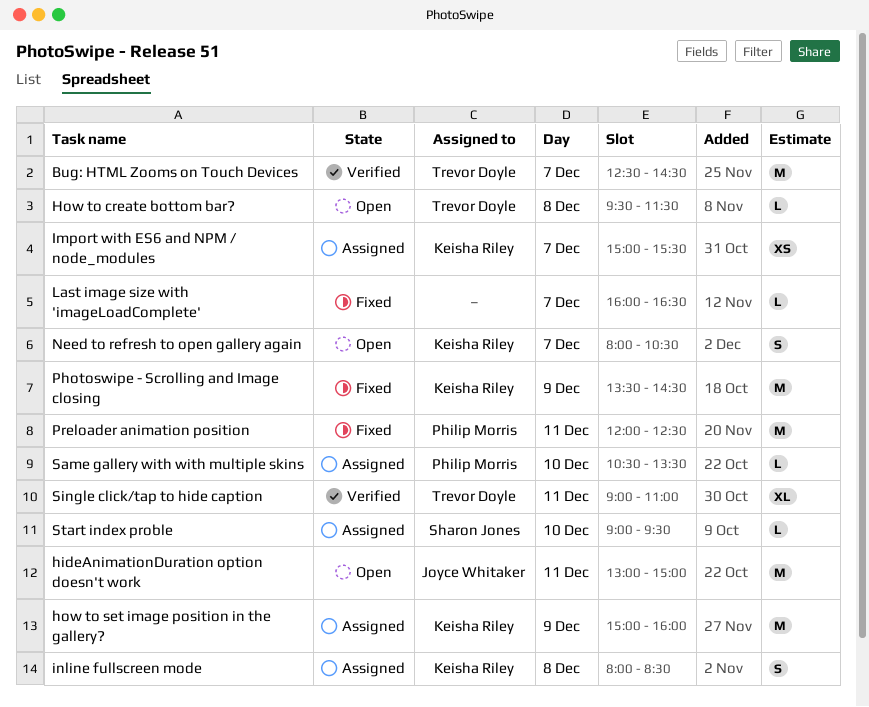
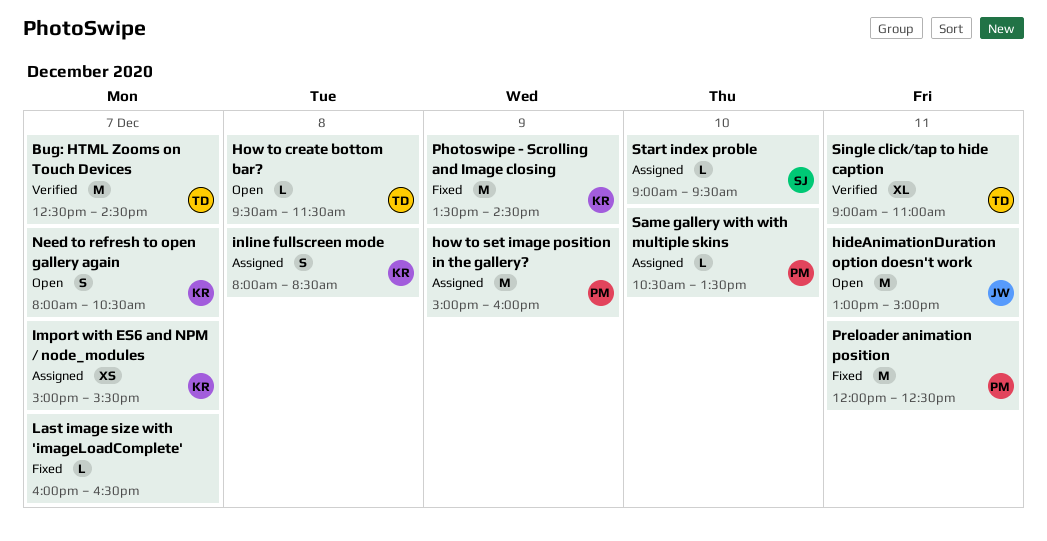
how to set image position in the gallery?, owner: Keisha Riley -> Philip Morris

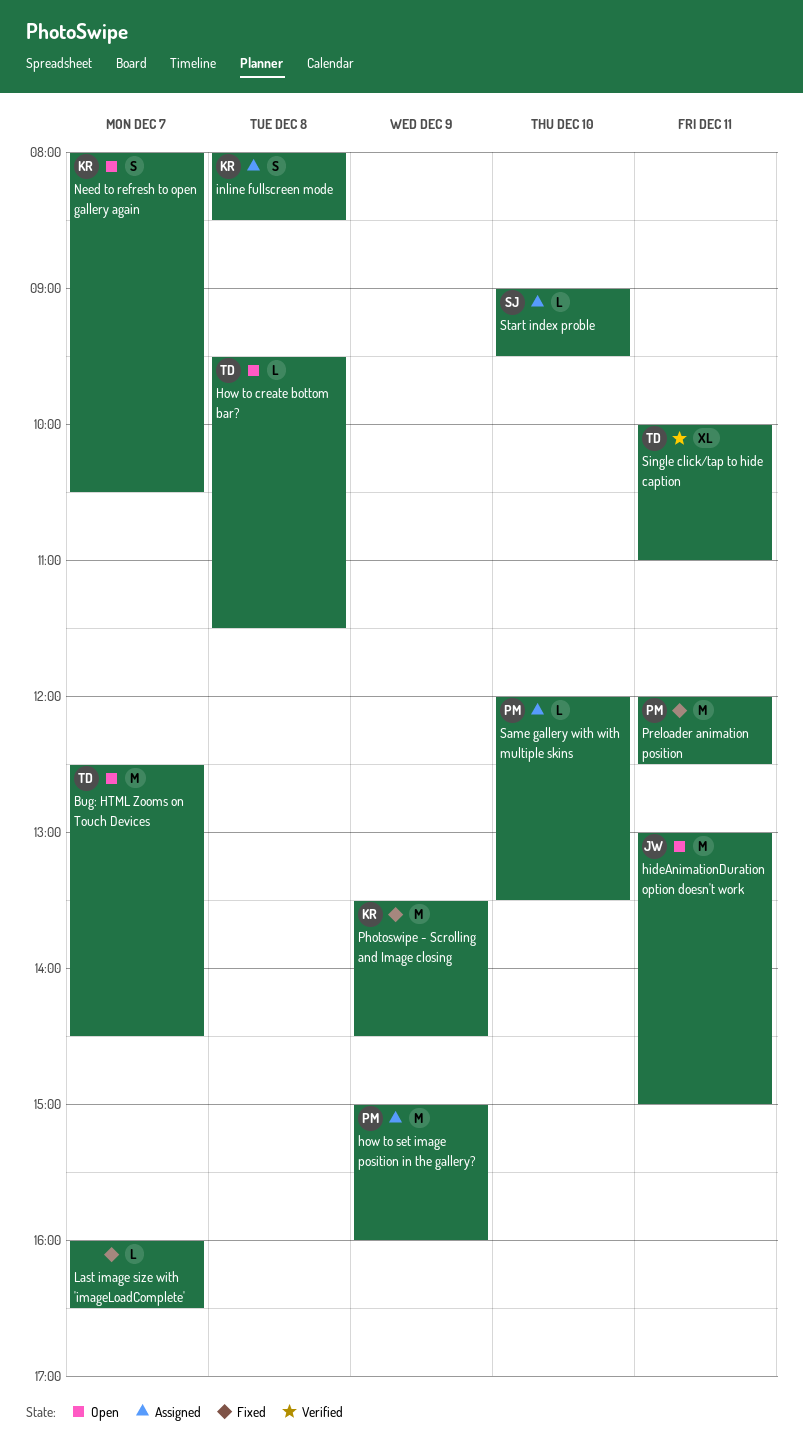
Bug: HTML Zooms on Touch Devices, status: Verified -> Open
Import with ES6 and NPM / node_modules: present -> none
Same gallery with with multiple skins, begins: 10:30 -> 12:00
Single click/tap to hide caption, begins: 09:00 -> 10:00

